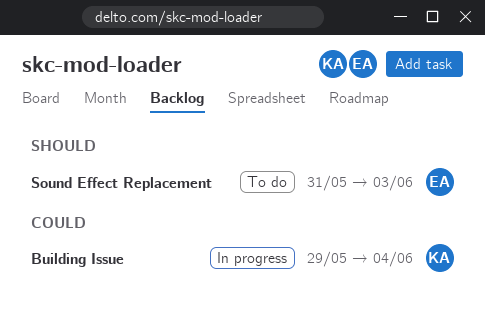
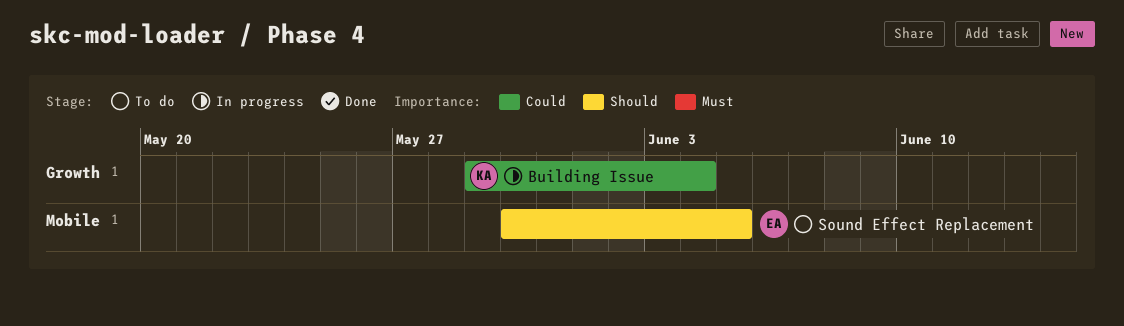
Sound Effect Replacement, start: May 31 -> May 30
Sound Effect Replacement, due: Jun 3 -> Jun 5

